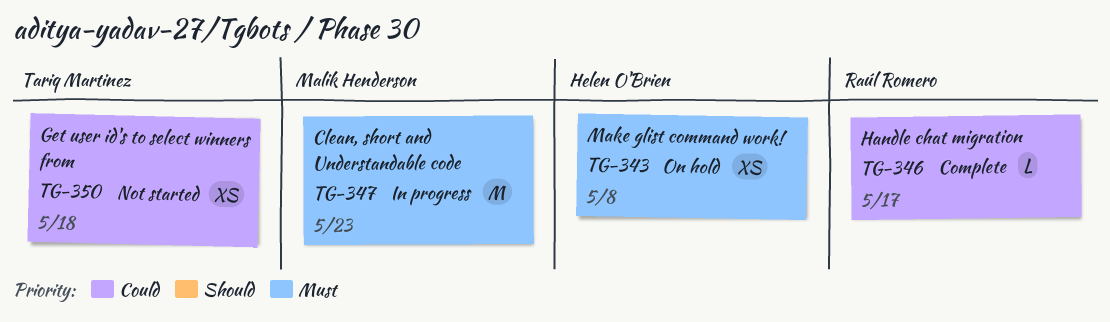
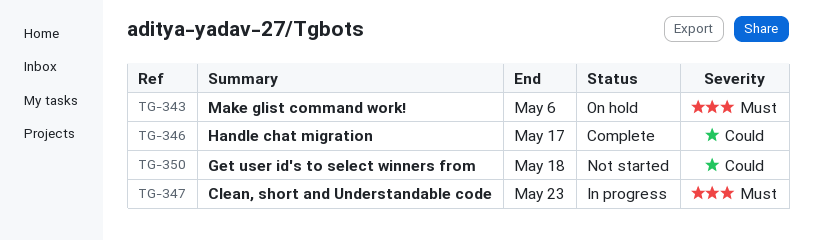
TG-343, due: May 8 -> May 6

